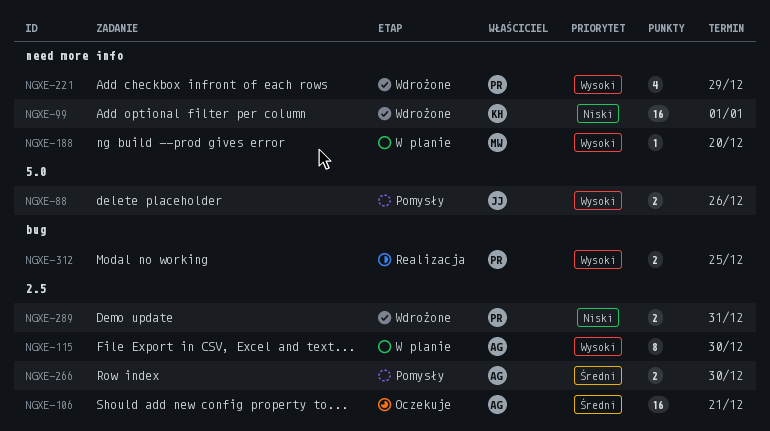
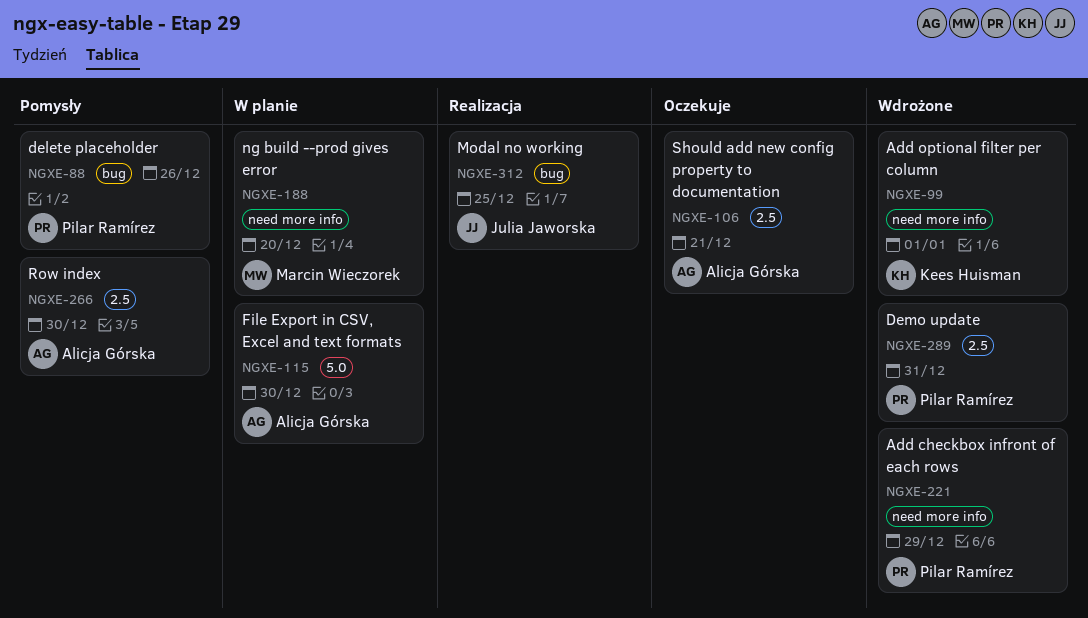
NGXE-88, owner: Julia Jaworska -> Pilar Ramírez
NGXE-88, label: 5.0 -> bug
NGXE-115, label: 2.5 -> 5.0
NGXE-312, owner: Pilar Ramírez -> Julia Jaworska

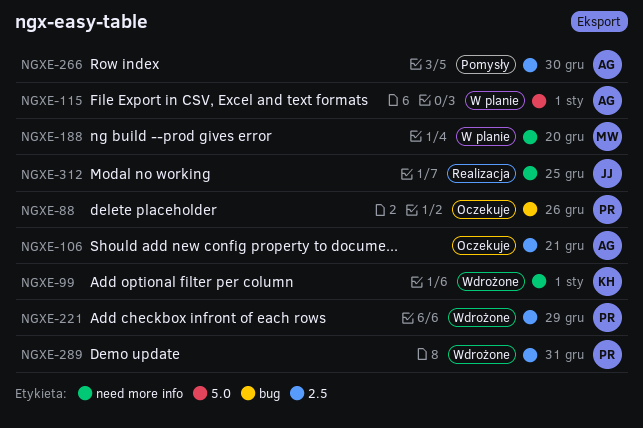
NGXE-88, status: Pomysły -> Oczekuje
NGXE-115, due: Dec 30 -> Jan 1
NGXE-221, label: need more info -> 2.5
NGXE-312, label: bug -> need more info

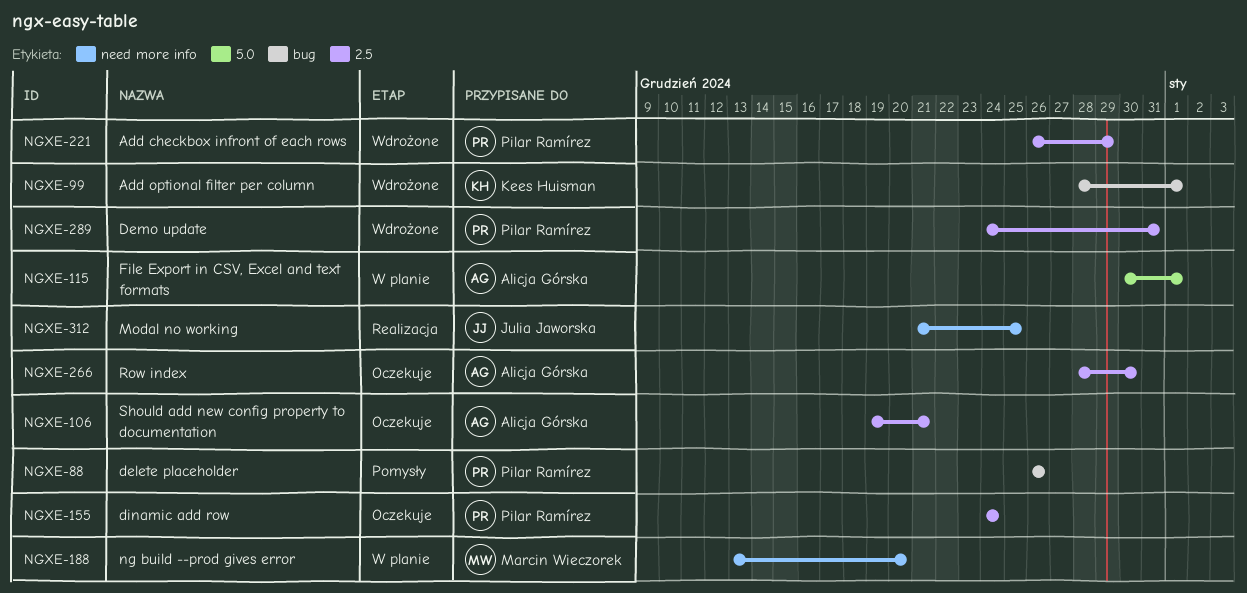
NGXE-88, status: Oczekuje -> Pomysły
NGXE-99, label: need more info -> bug
NGXE-155: none -> present
NGXE-266, status: Pomysły -> Oczekuje

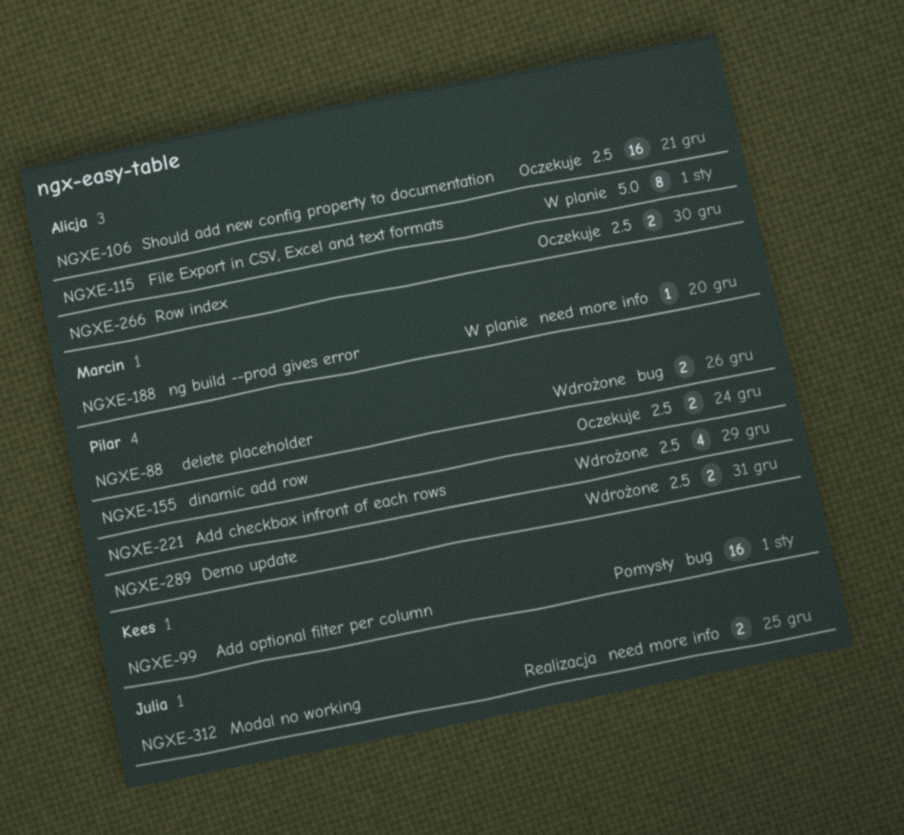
NGXE-88, status: Pomysły -> Wdrożone
NGXE-99, status: Wdrożone -> Pomysły

